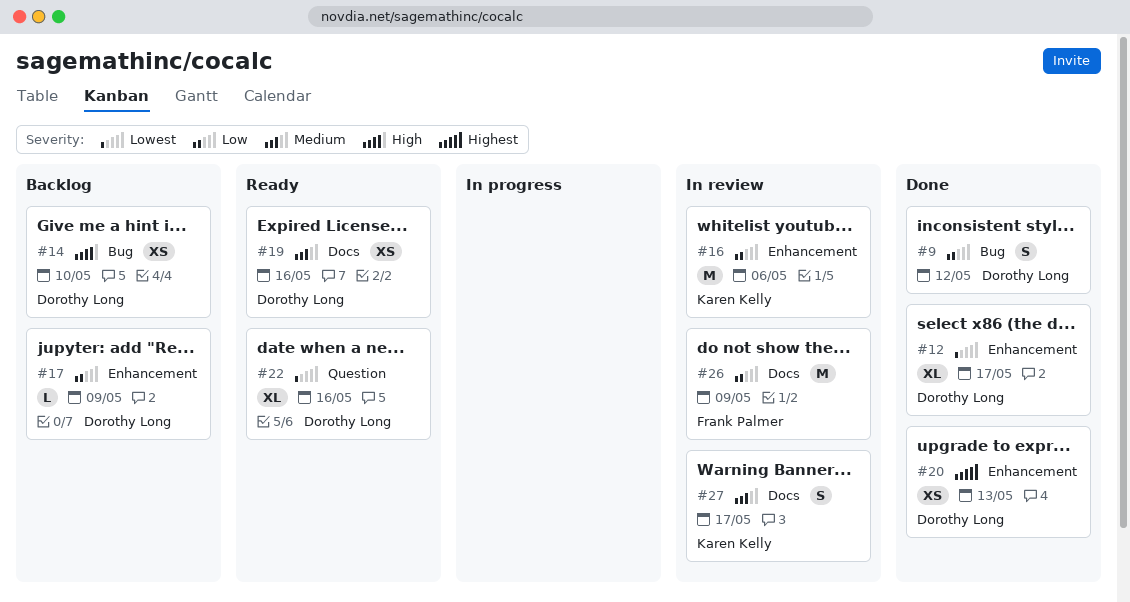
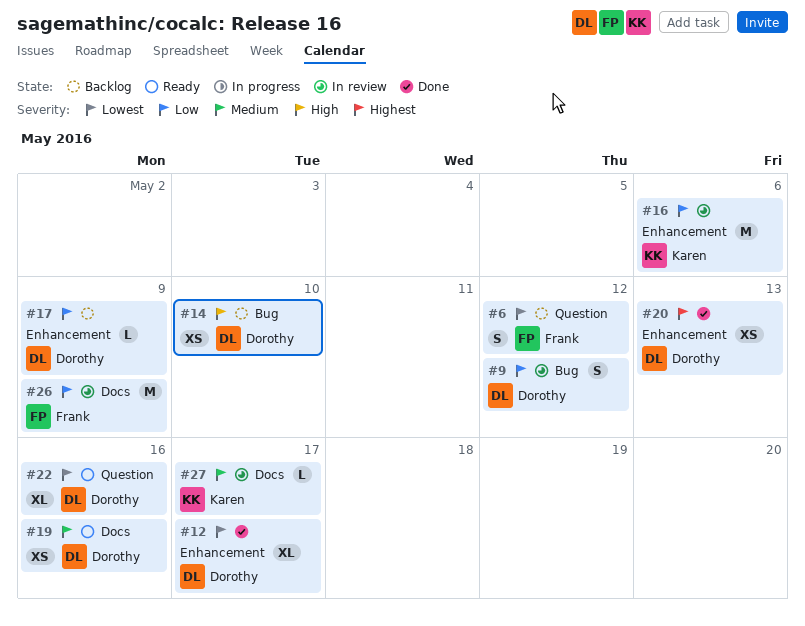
#6: none -> present
#9, status: Done -> In review
#27, estimate: S -> L

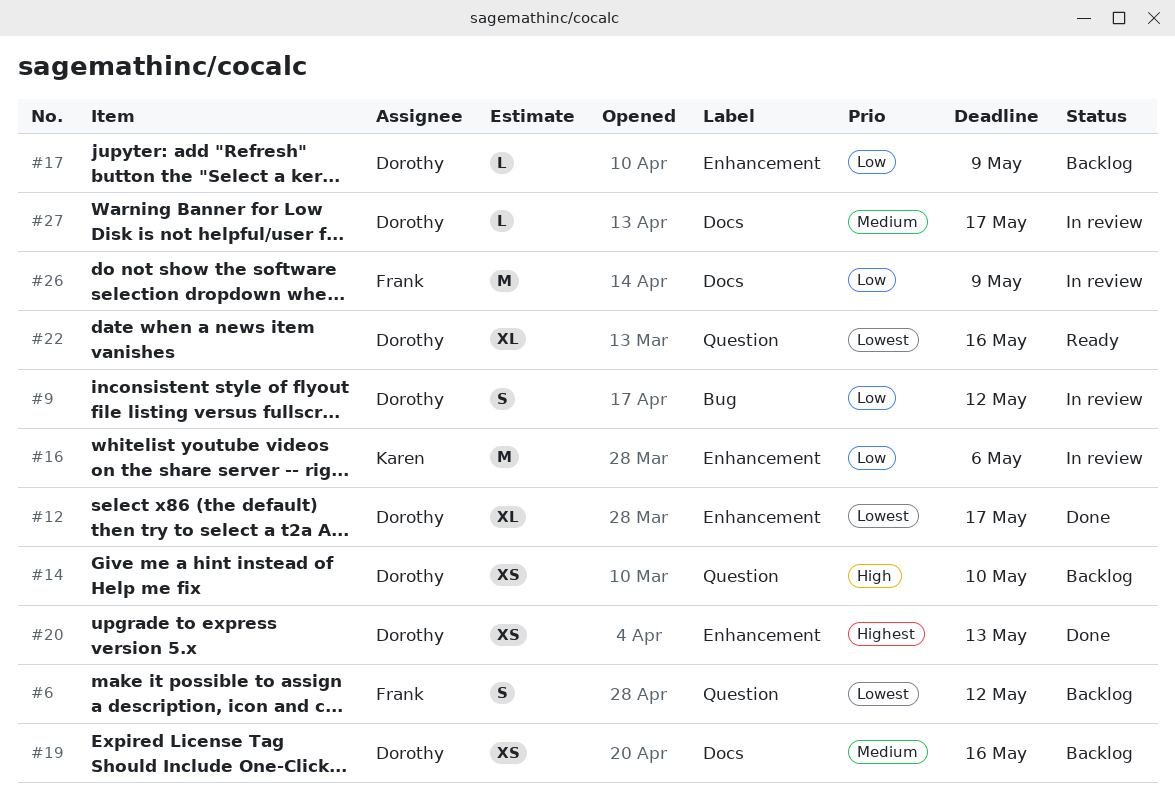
#14, label: Bug -> Question
#19, status: Ready -> Backlog
#27, owner: Karen -> Dorothy

